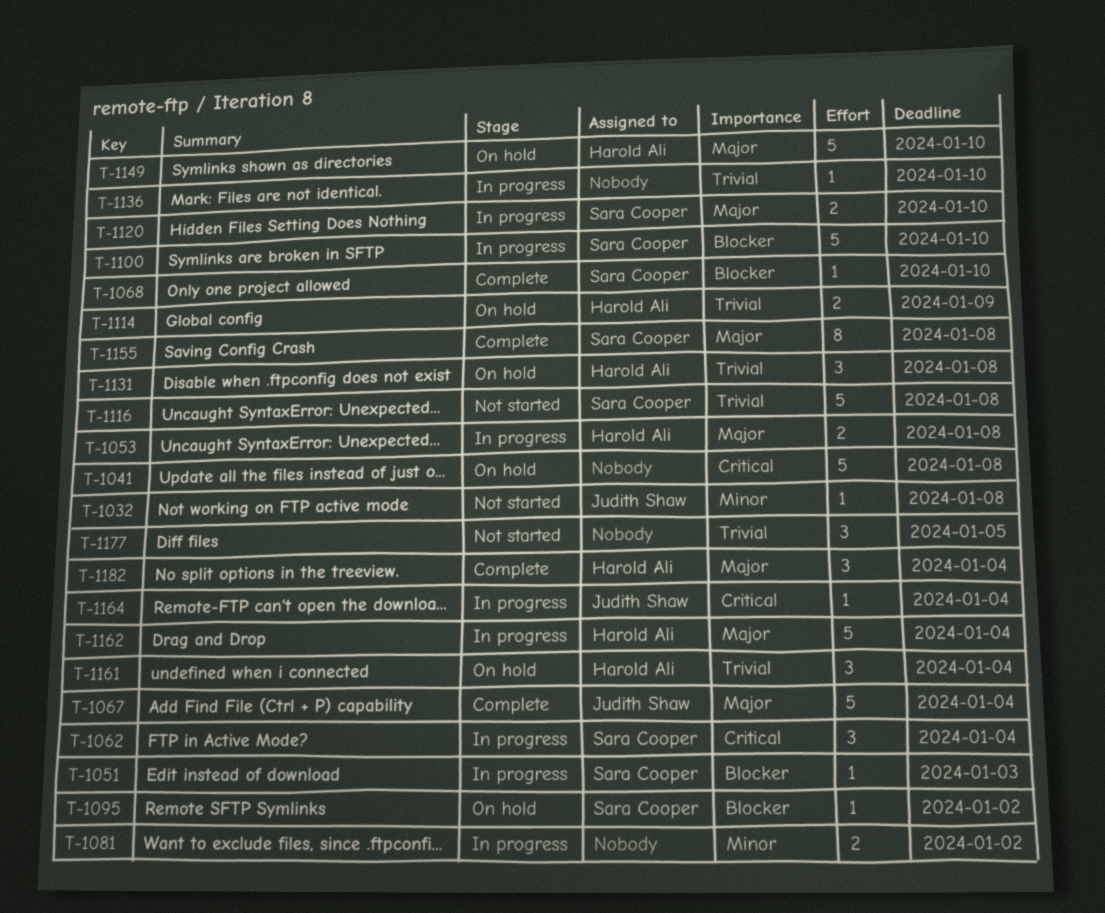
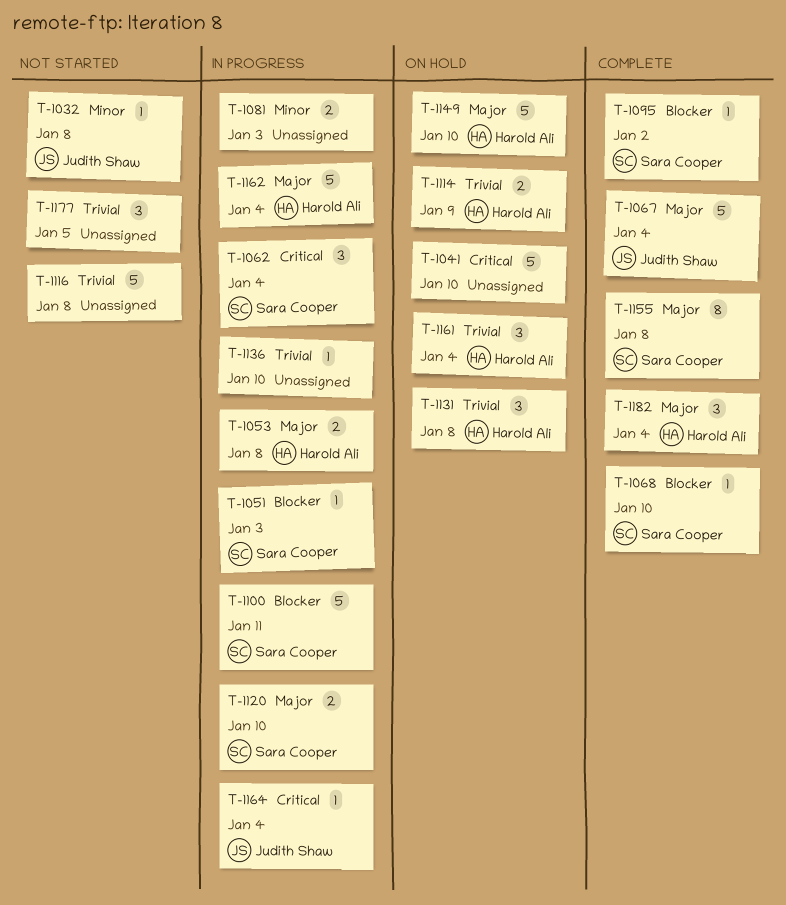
T-1041, due: Jan 8 -> Jan 10
T-1081, due: Jan 2 -> Jan 3
T-1095, status: On hold -> Complete
T-1100, due: Jan 10 -> Jan 11
T-1116, owner: Sara Cooper -> none

